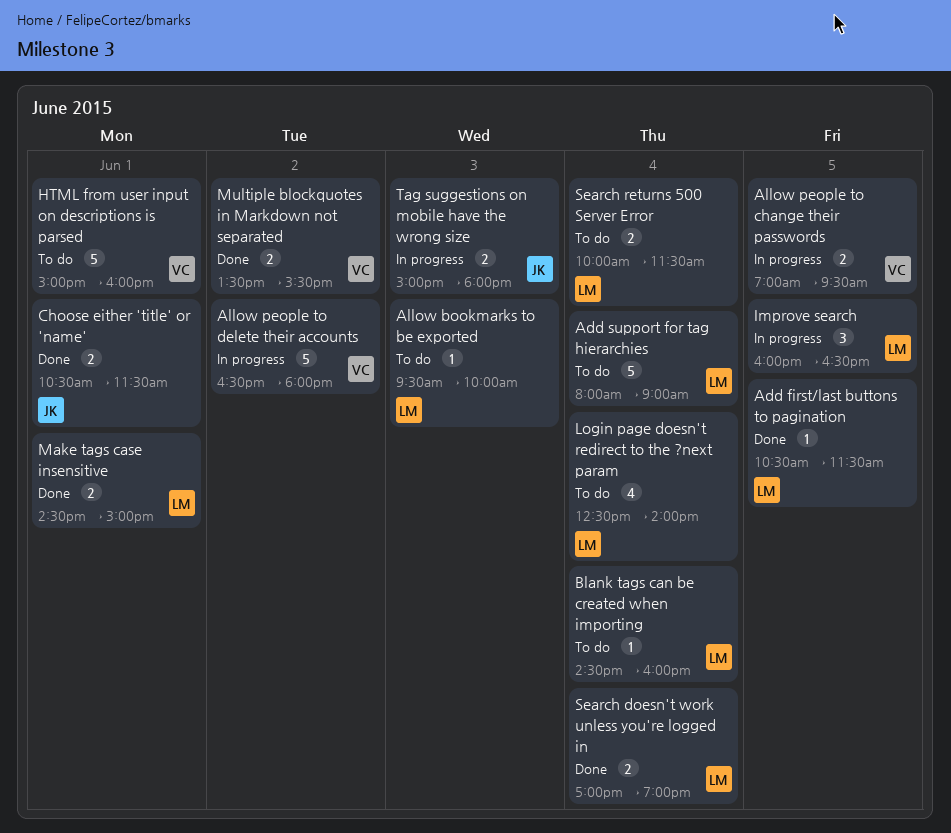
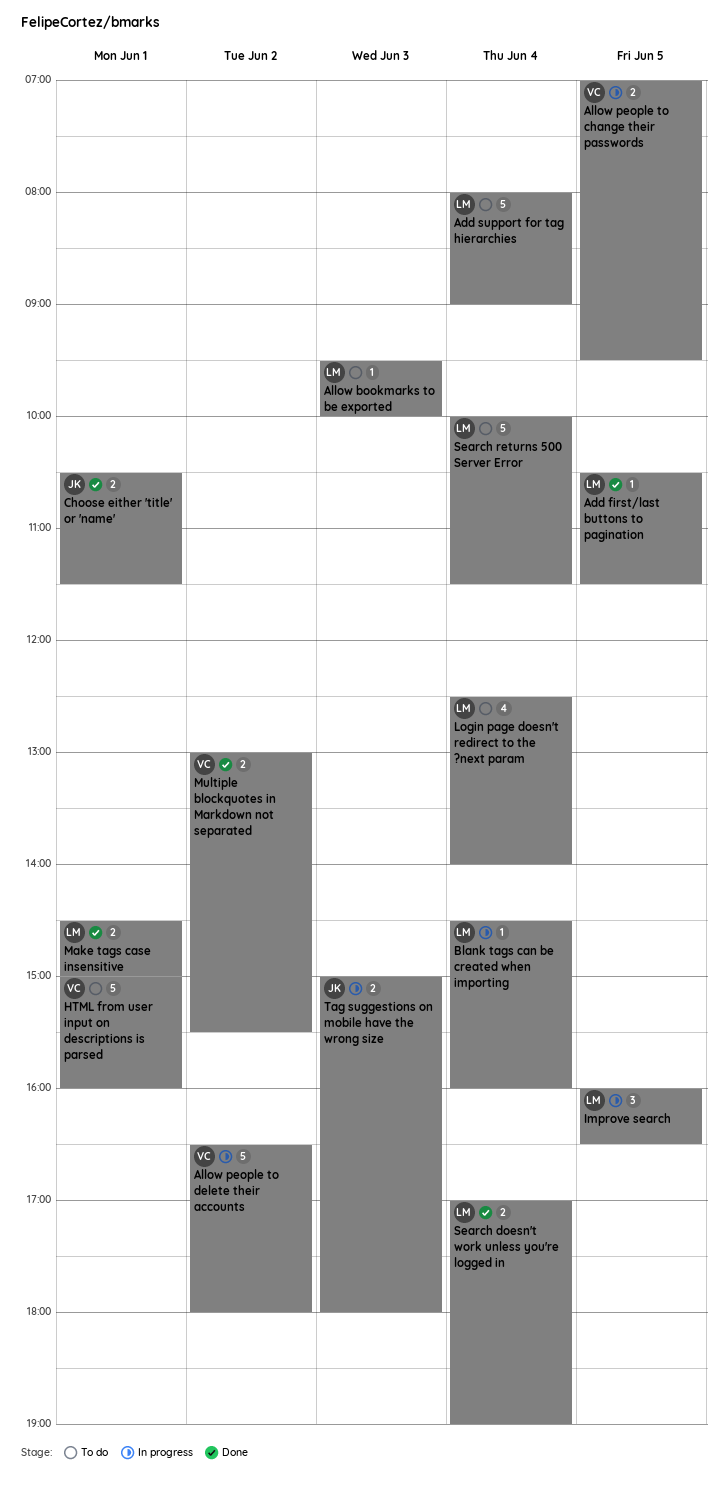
Blank tags can be created when importing, status: To do -> In progress
Multiple blockquotes in Markdown not separated, begins: 13:30 -> 13:00
Search returns 500 Server Error, estimate: 2 -> 5

